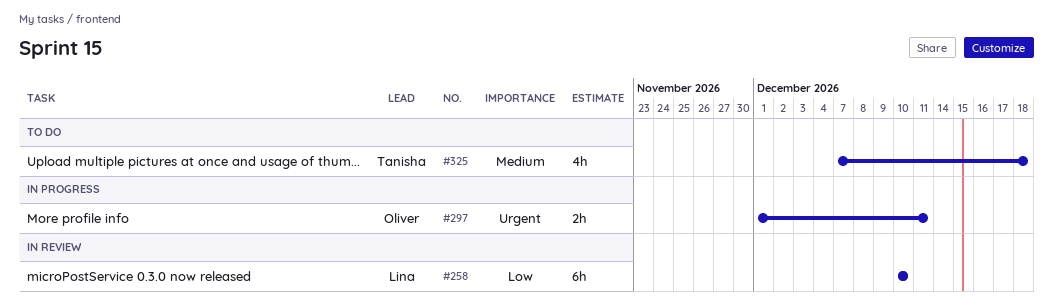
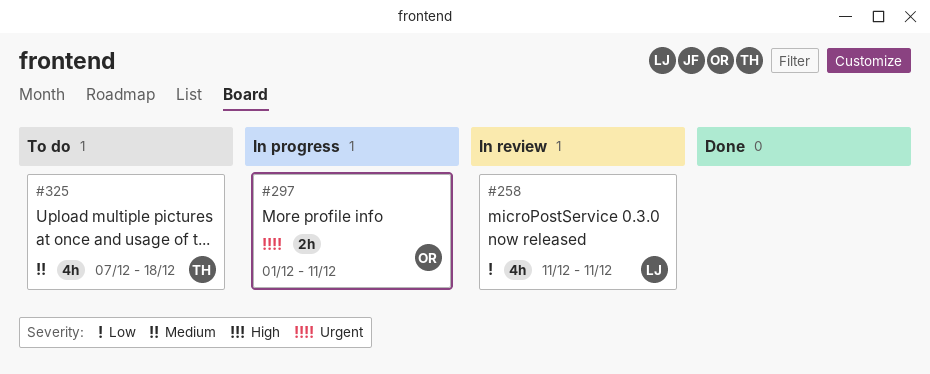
#258, estimate: 6h -> 4h
#258, start: Dec 10 -> Dec 11
#258, due: Dec 10 -> Dec 11

